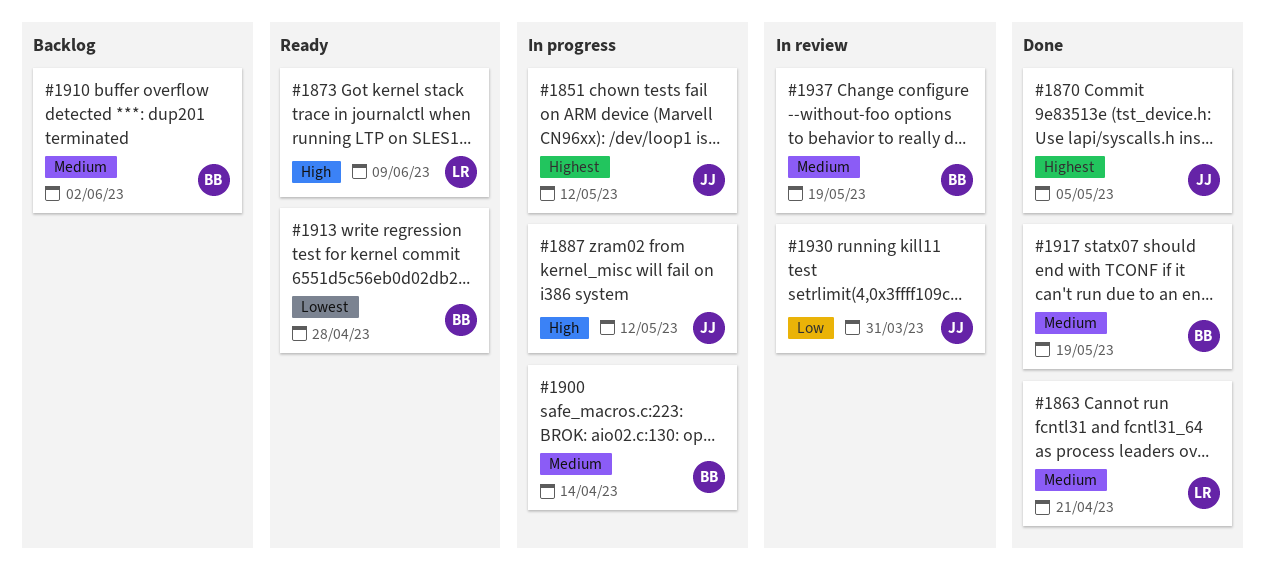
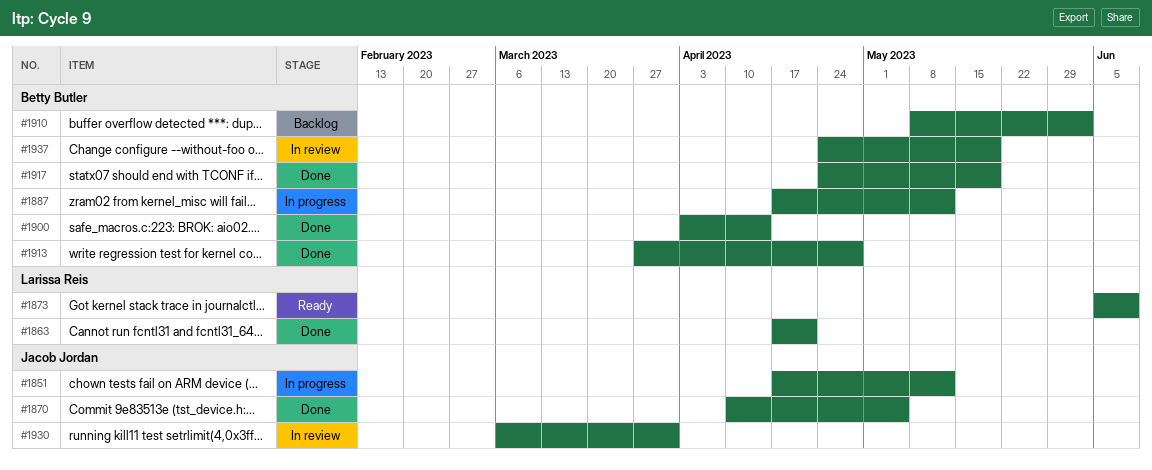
#1887, owner: Jacob Jordan -> Betty Butler
#1900, status: In progress -> Done
#1913, status: Ready -> Done

